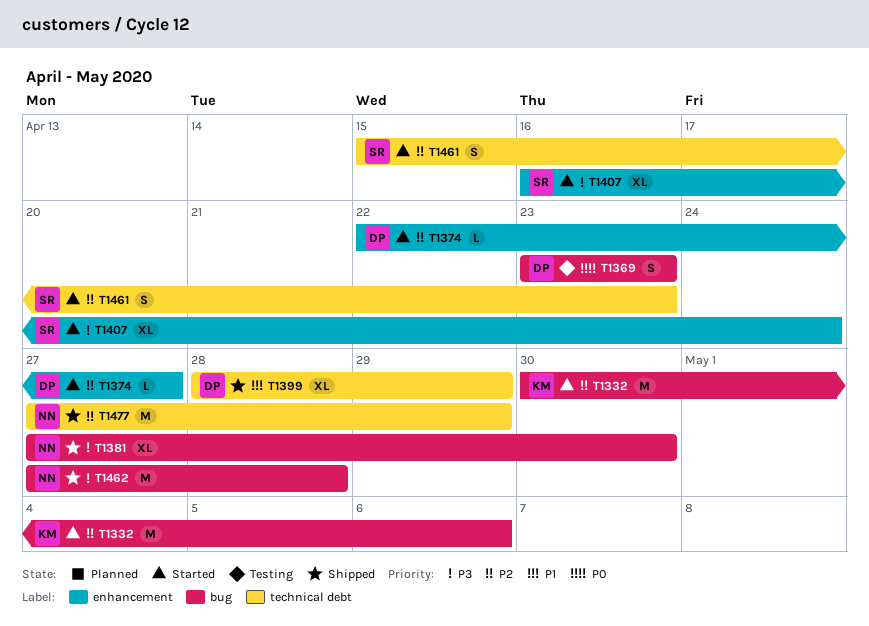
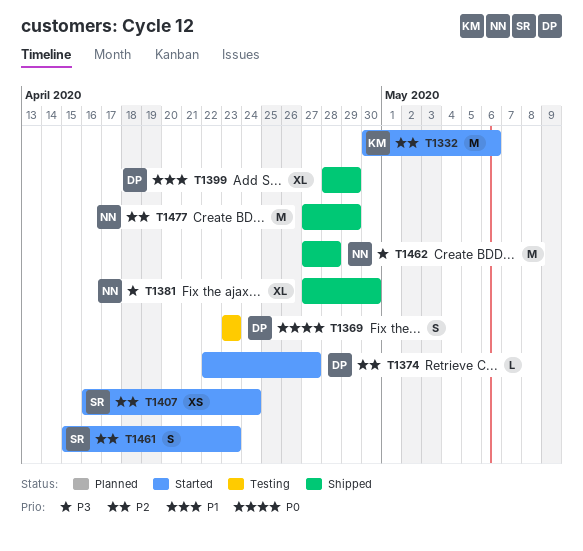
T1407, priority: P3 -> P2
T1407, estimate: XL -> XS

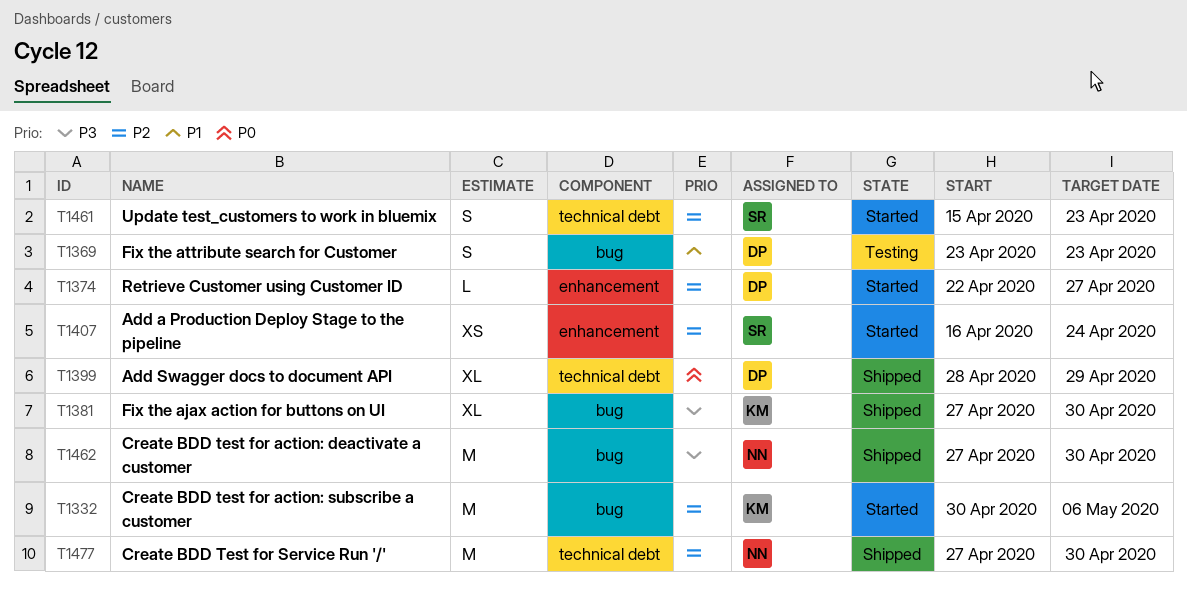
T1369, priority: P0 -> P1
T1381, owner: NN -> KM
T1399, priority: P1 -> P0
T1462, due: Apr 28 -> Apr 30
T1477, due: Apr 29 -> Apr 30

